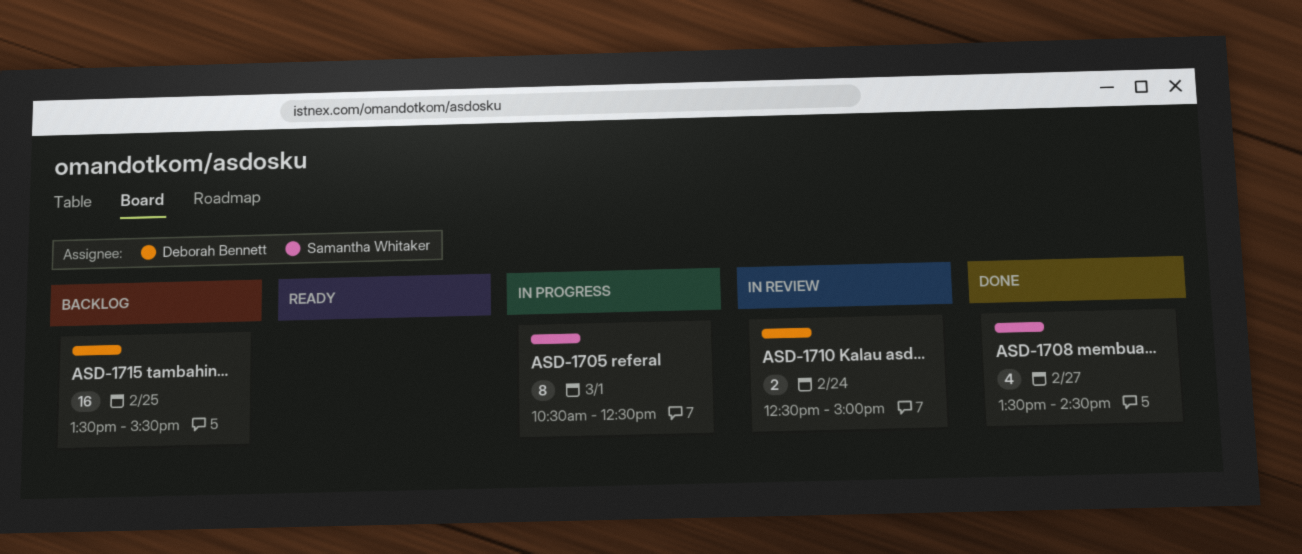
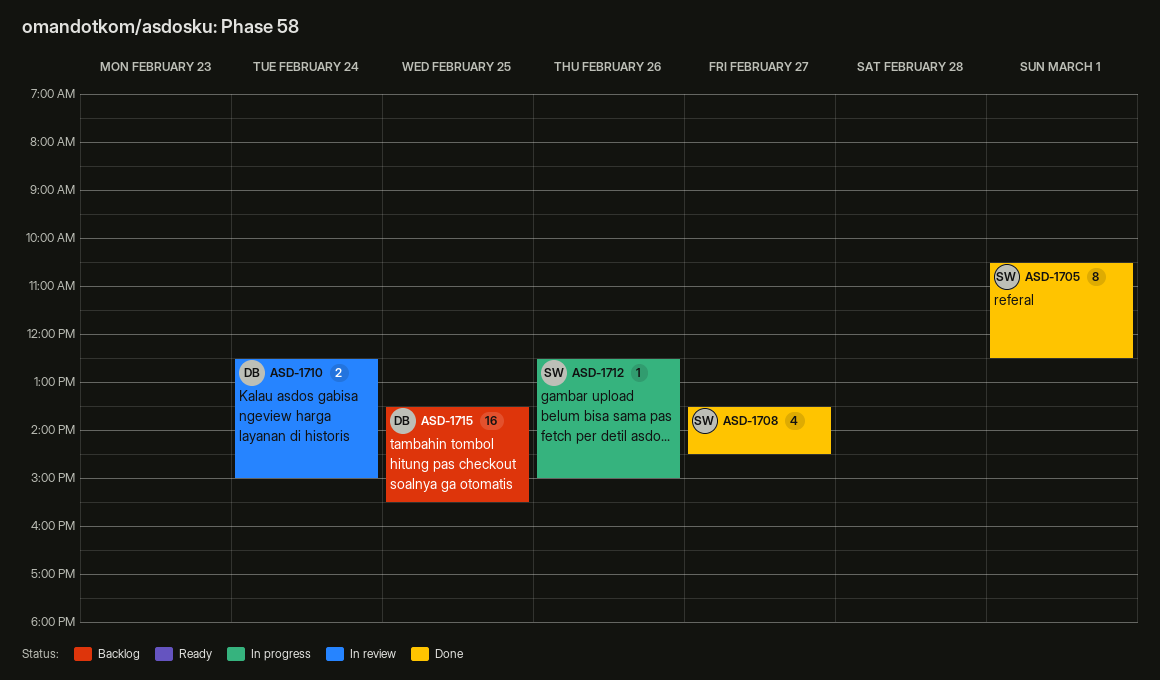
ASD-1705, status: In progress -> Done
ASD-1712: none -> present

